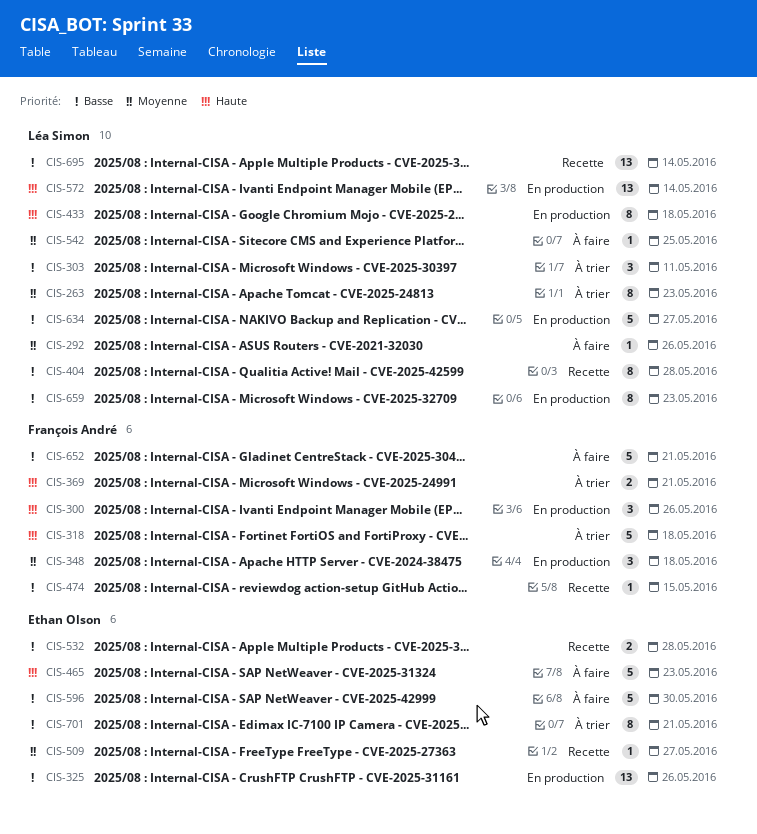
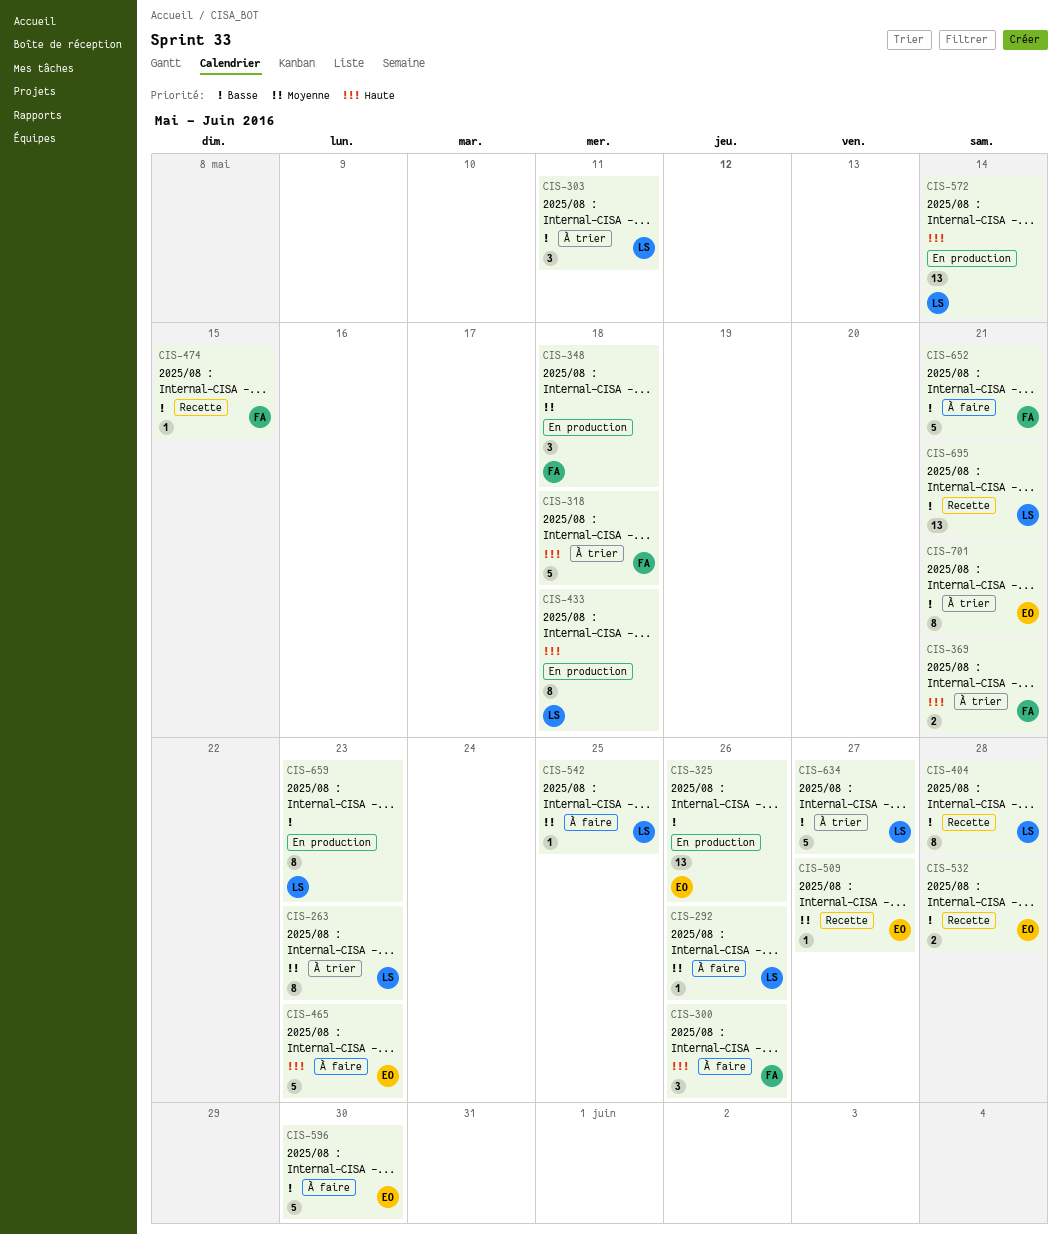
CIS-300, status: En production -> À faire
CIS-634, status: En production -> À trier
CIS-695, due: May 14 -> May 21

